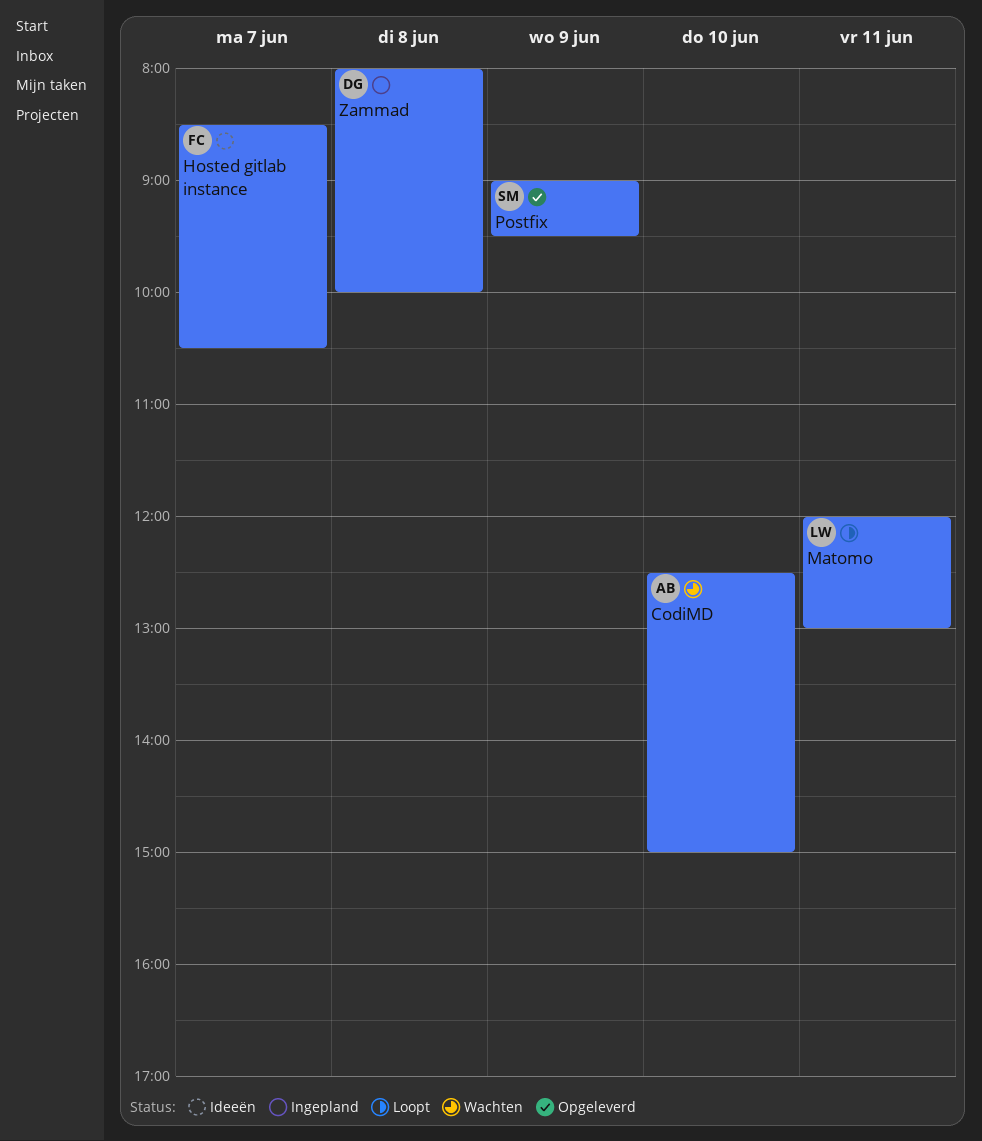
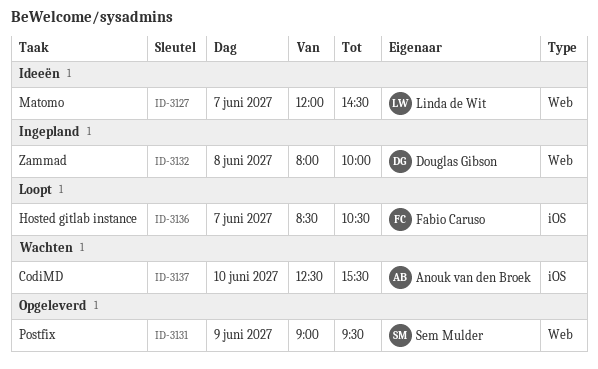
CodiMD, ends: 15:00 -> 15:30
Hosted gitlab instance, status: Ideeën -> Loopt
Matomo, status: Loopt -> Ideeën
Matomo, day: Jun 11 -> Jun 7
Matomo, ends: 13:00 -> 14:30

